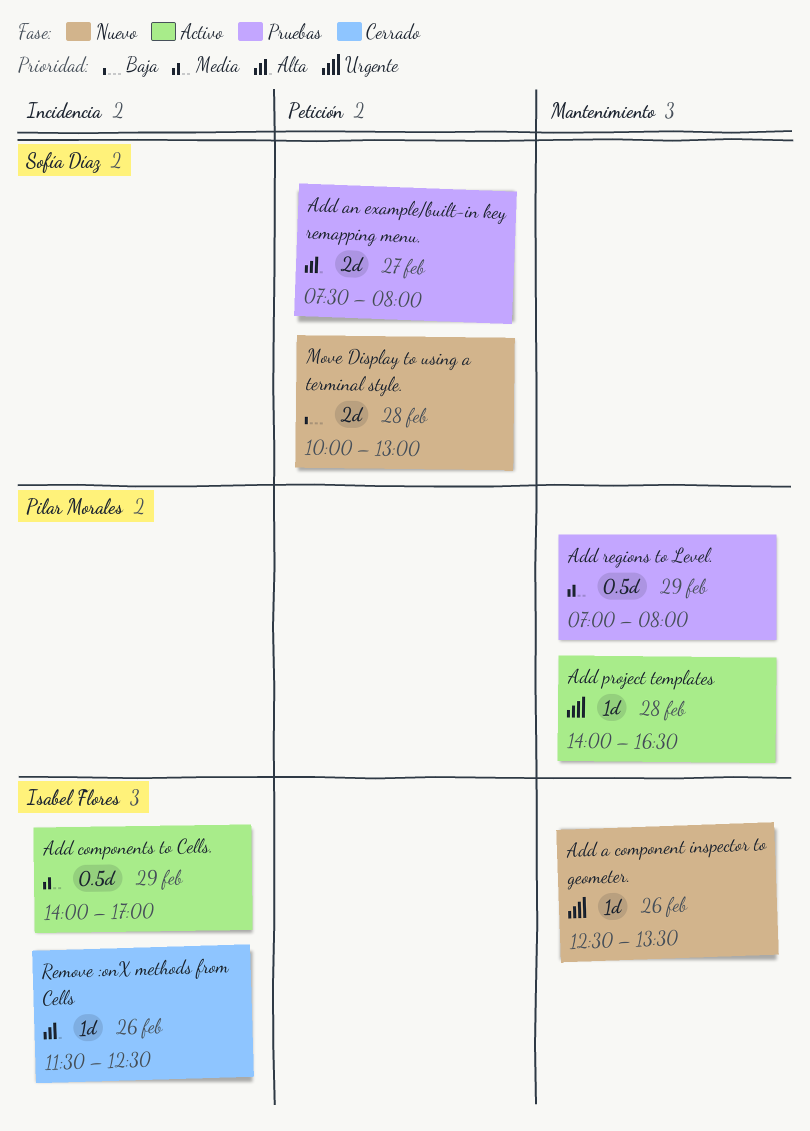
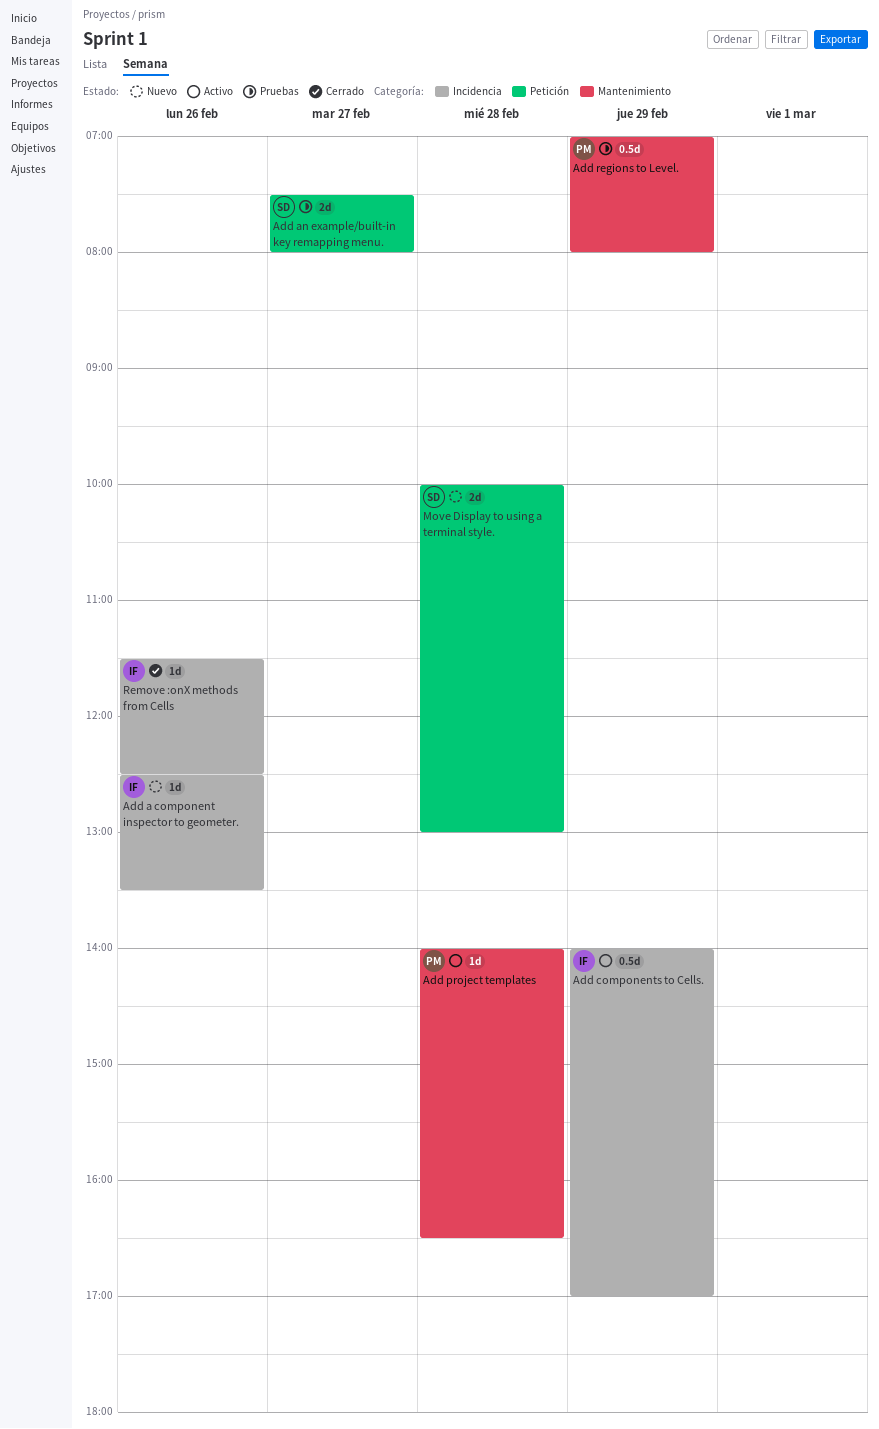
Add a component inspector to geometer., label: Mantenimiento -> Incidencia

